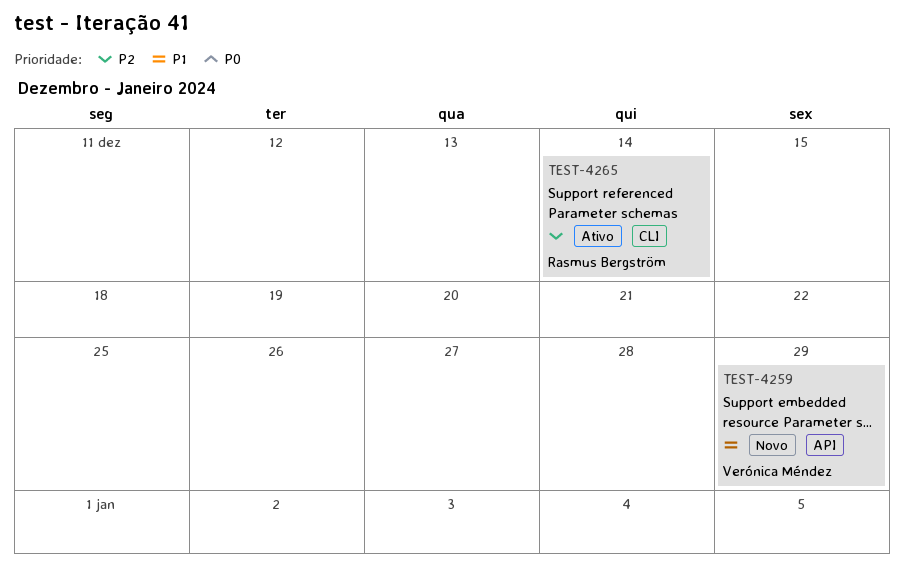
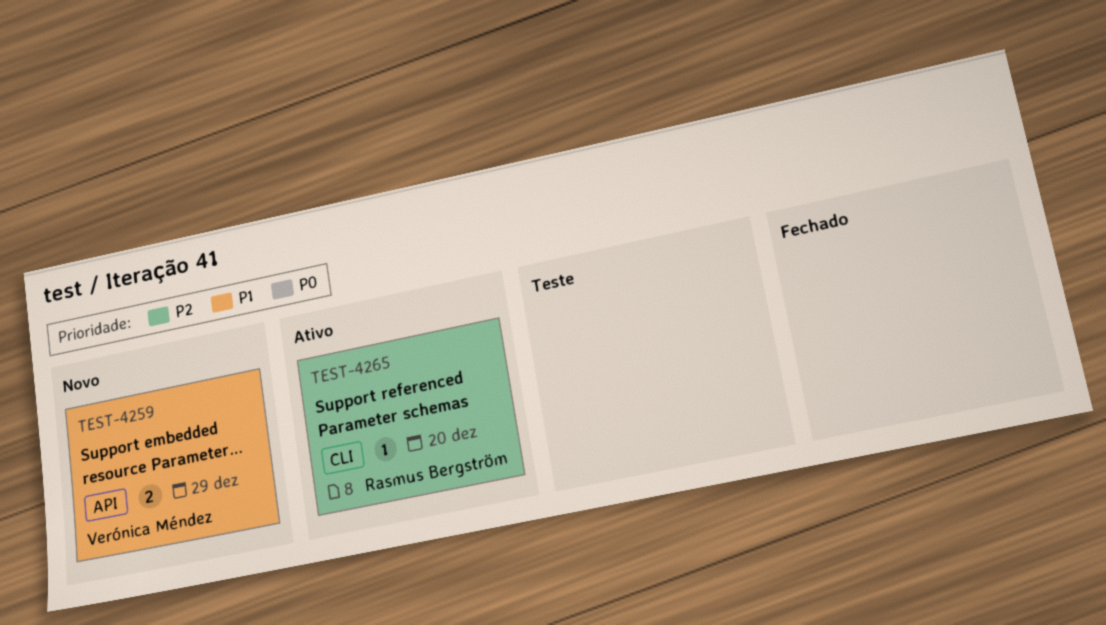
TEST-4265, due: Dec 14 -> Dec 20

